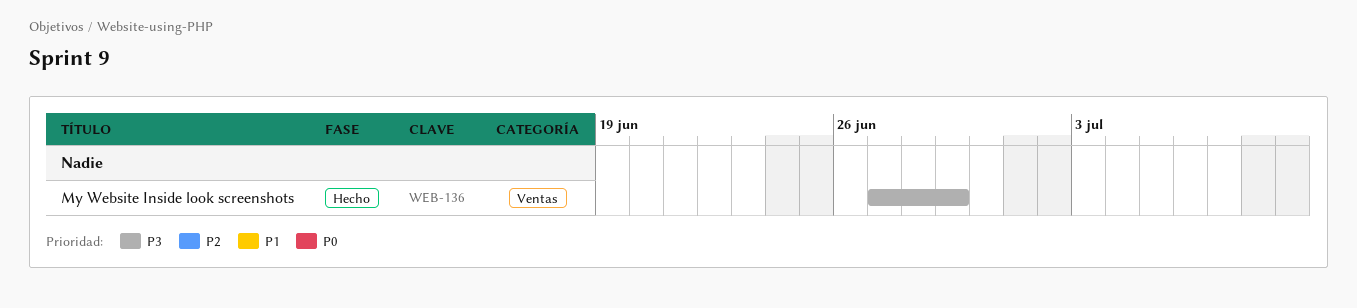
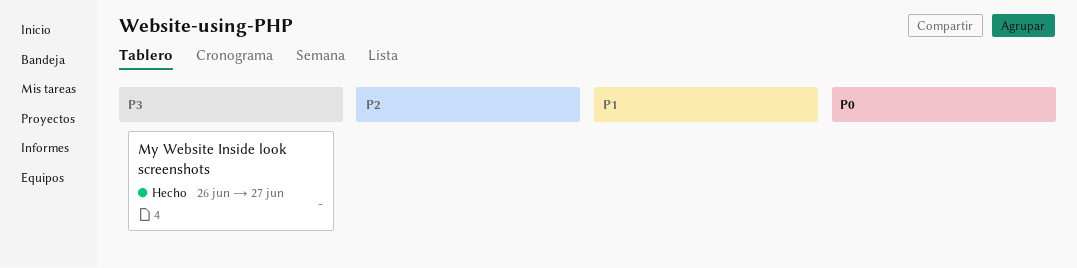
My Website Inside look screenshots, start: Jun 27 -> Jun 26
My Website Inside look screenshots, due: Jun 29 -> Jun 27

